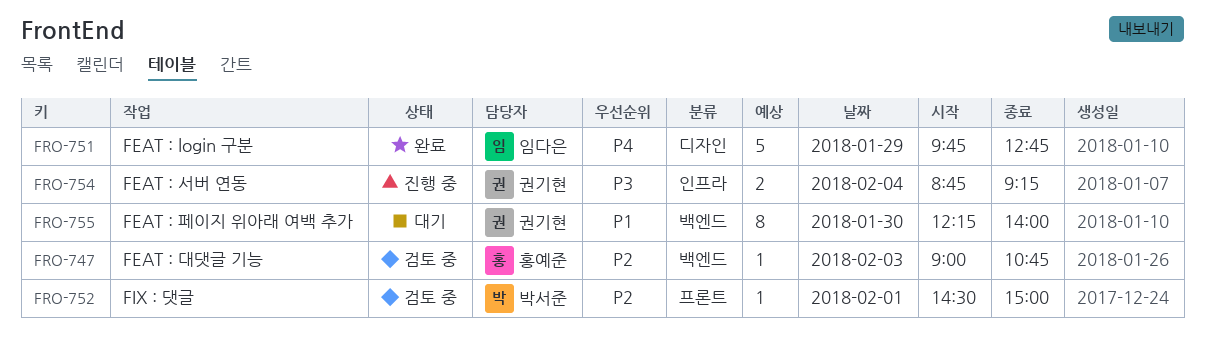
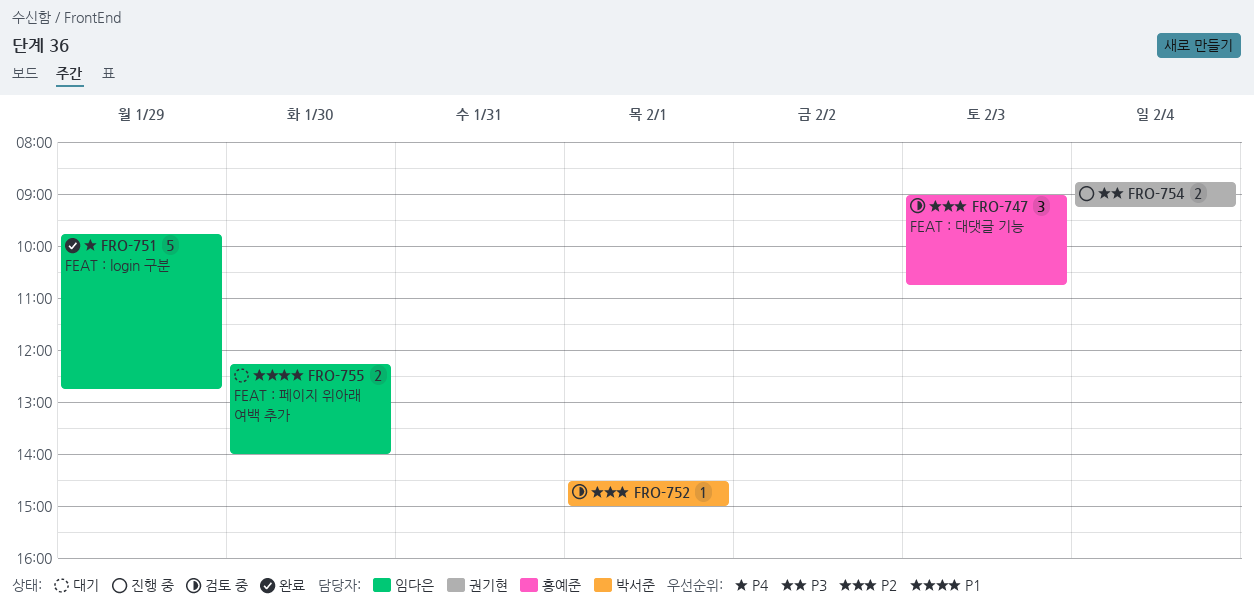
FRO-747, estimate: 1 -> 3
FRO-755, owner: 권기현 -> 임다은
FRO-755, estimate: 8 -> 2

